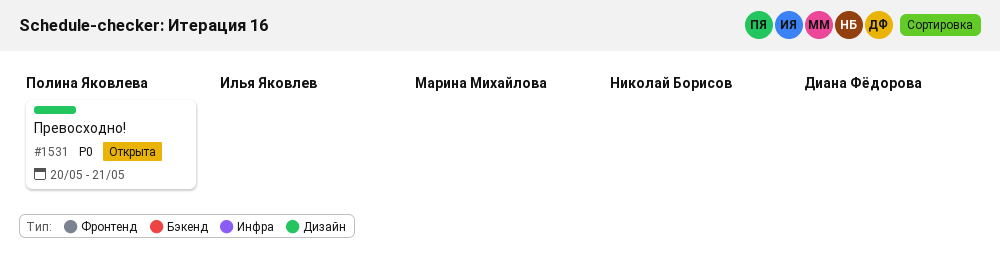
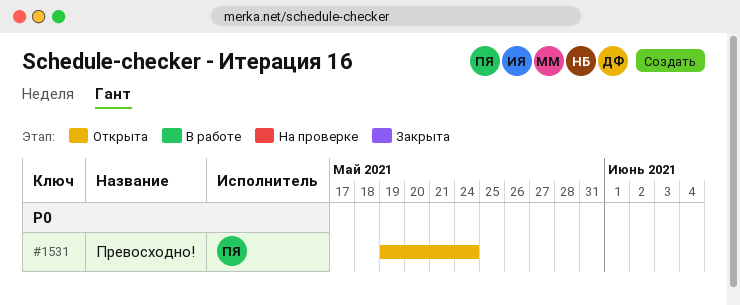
#1531, start: May 20 -> May 19
#1531, due: May 21 -> May 24

